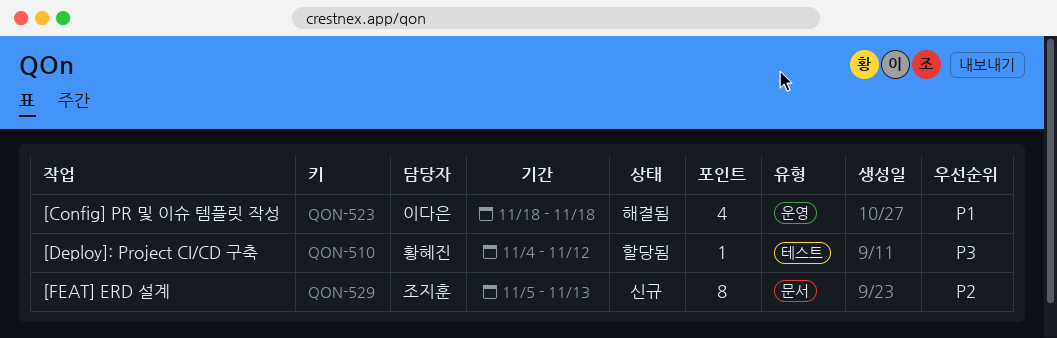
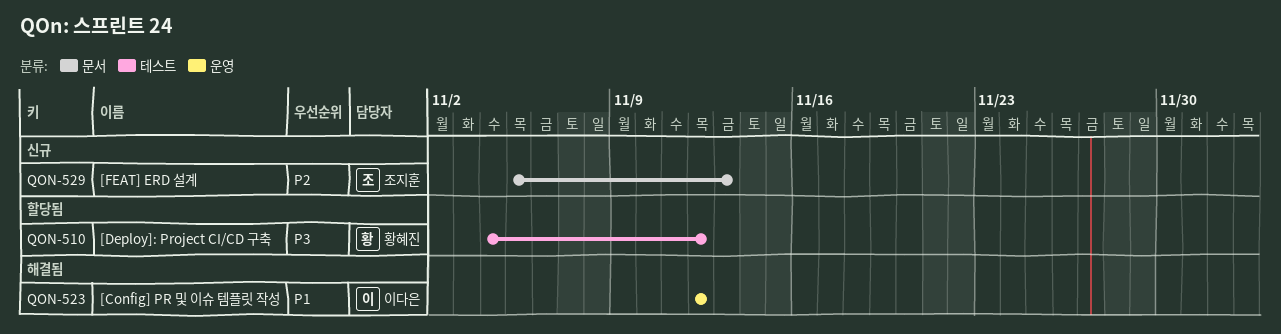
QON-523, start: Nov 18 -> Nov 12
QON-523, due: Nov 18 -> Nov 12

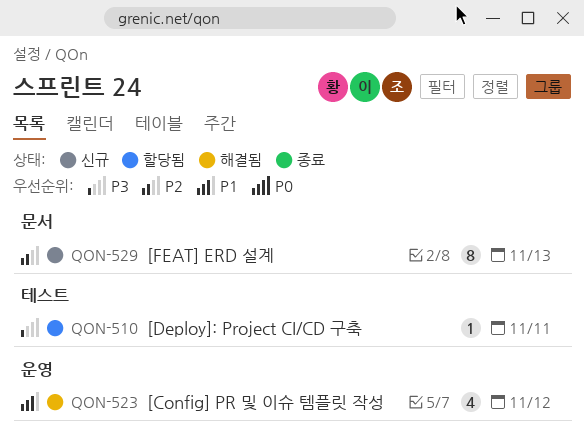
QON-510, due: Nov 12 -> Nov 11

